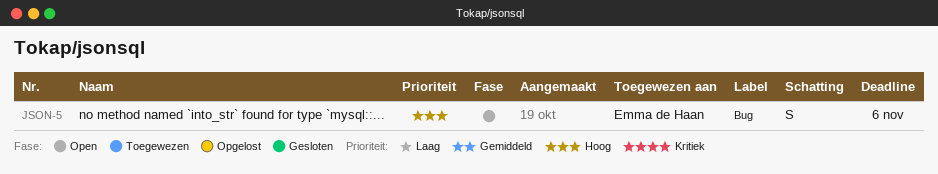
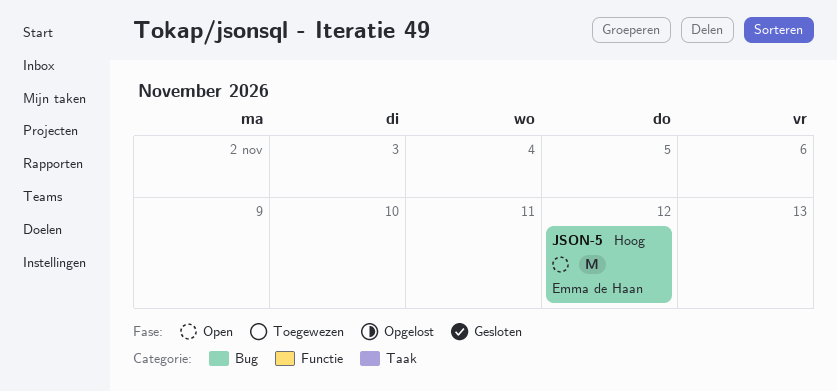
JSON-5, estimate: S -> M
JSON-5, due: Nov 6 -> Nov 12

